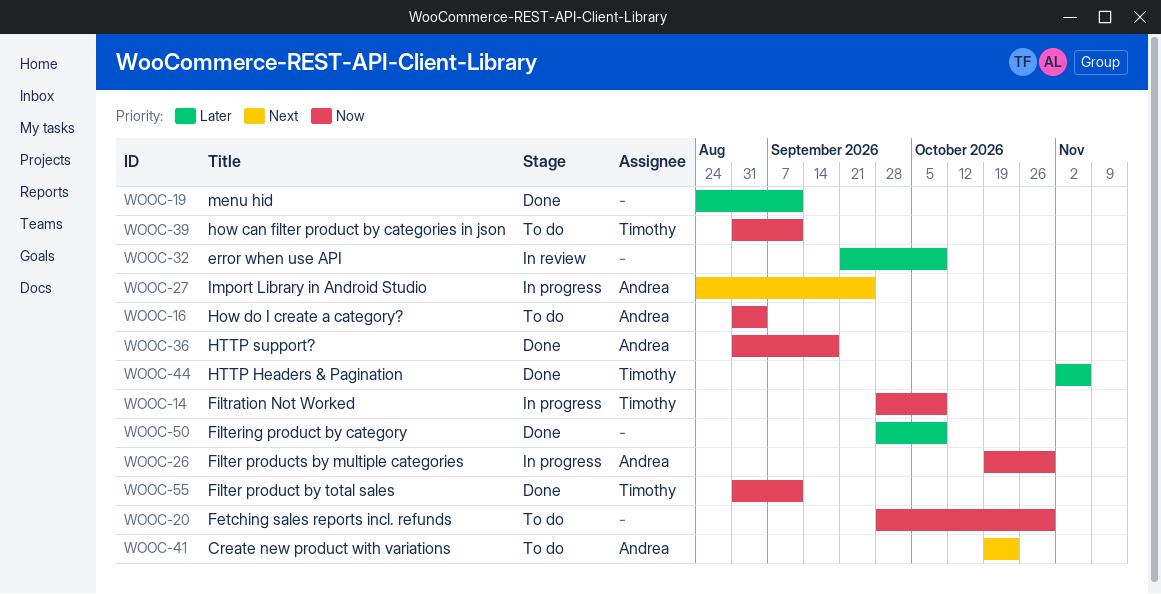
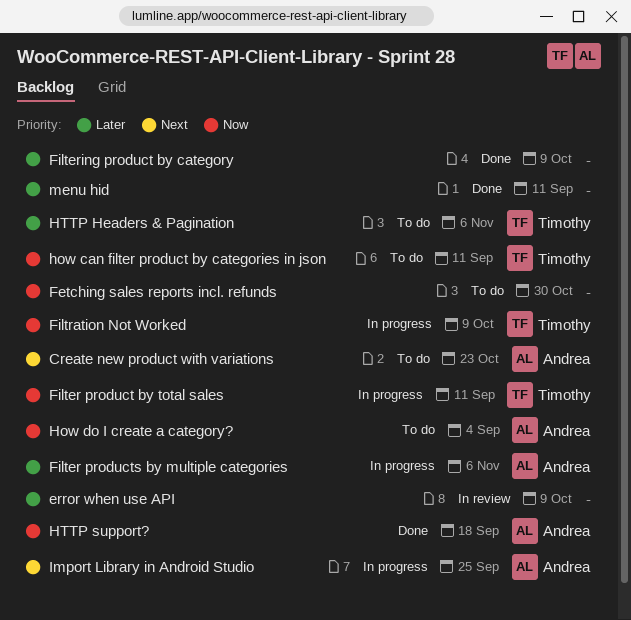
Filter product by total sales, status: Done -> In progress
Filter products by multiple categories, priority: Now -> Later
Filter products by multiple categories, due: Oct 30 -> Nov 6
HTTP Headers & Pagination, status: Done -> To do

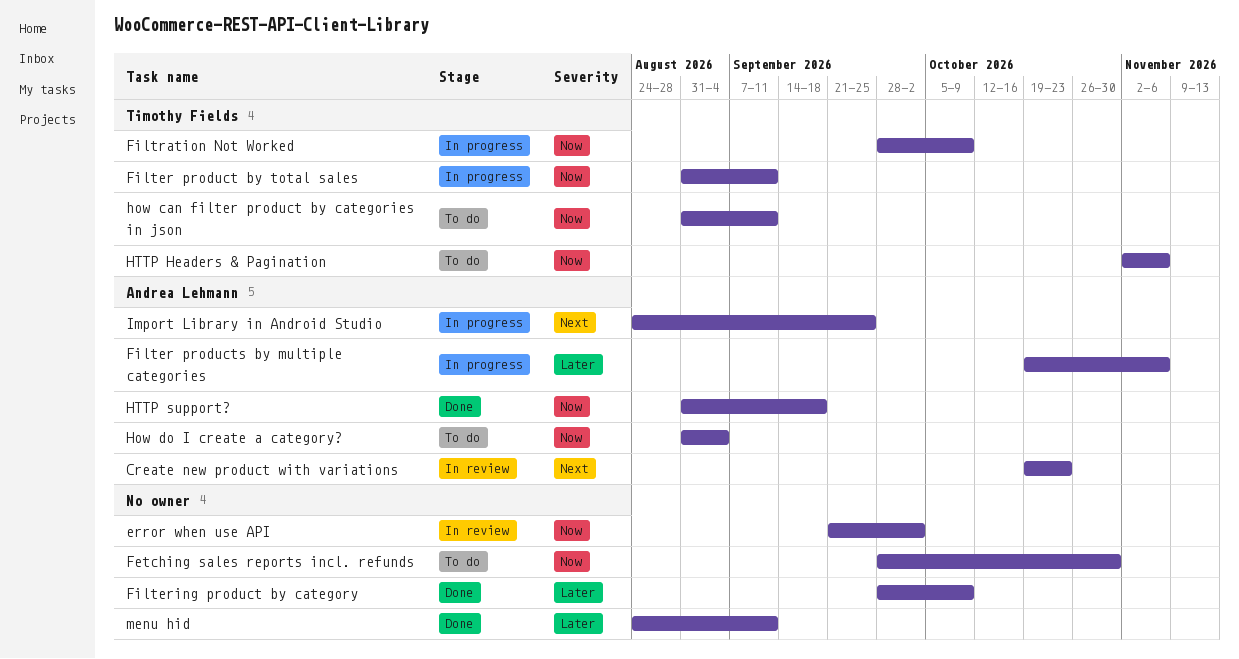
Create new product with variations, status: To do -> In review
error when use API, priority: Later -> Now
error when use API, due: Oct 9 -> Oct 2
HTTP Headers & Pagination, priority: Later -> Now

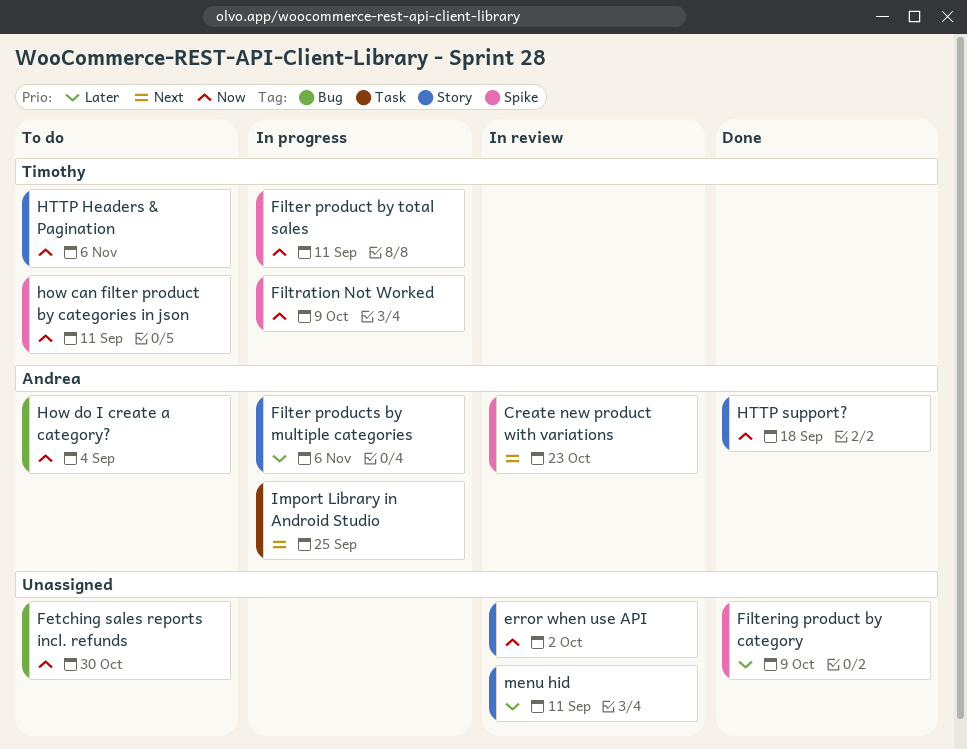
menu hid, status: Done -> In review

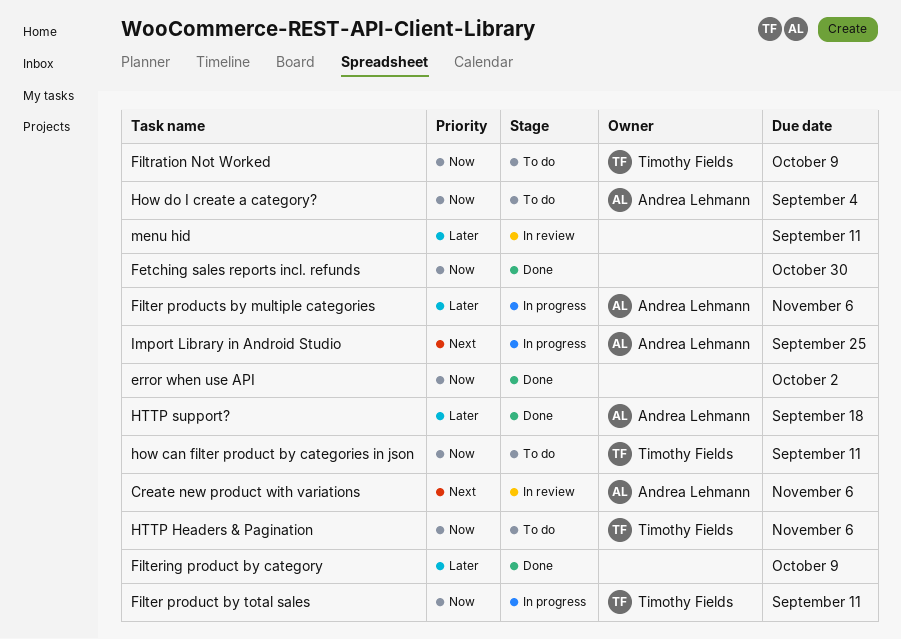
Create new product with variations, due: Oct 23 -> Nov 6
error when use API, status: In review -> Done
Fetching sales reports incl. refunds, status: To do -> Done
Filtration Not Worked, status: In progress -> To do
HTTP support?, priority: Now -> Later

